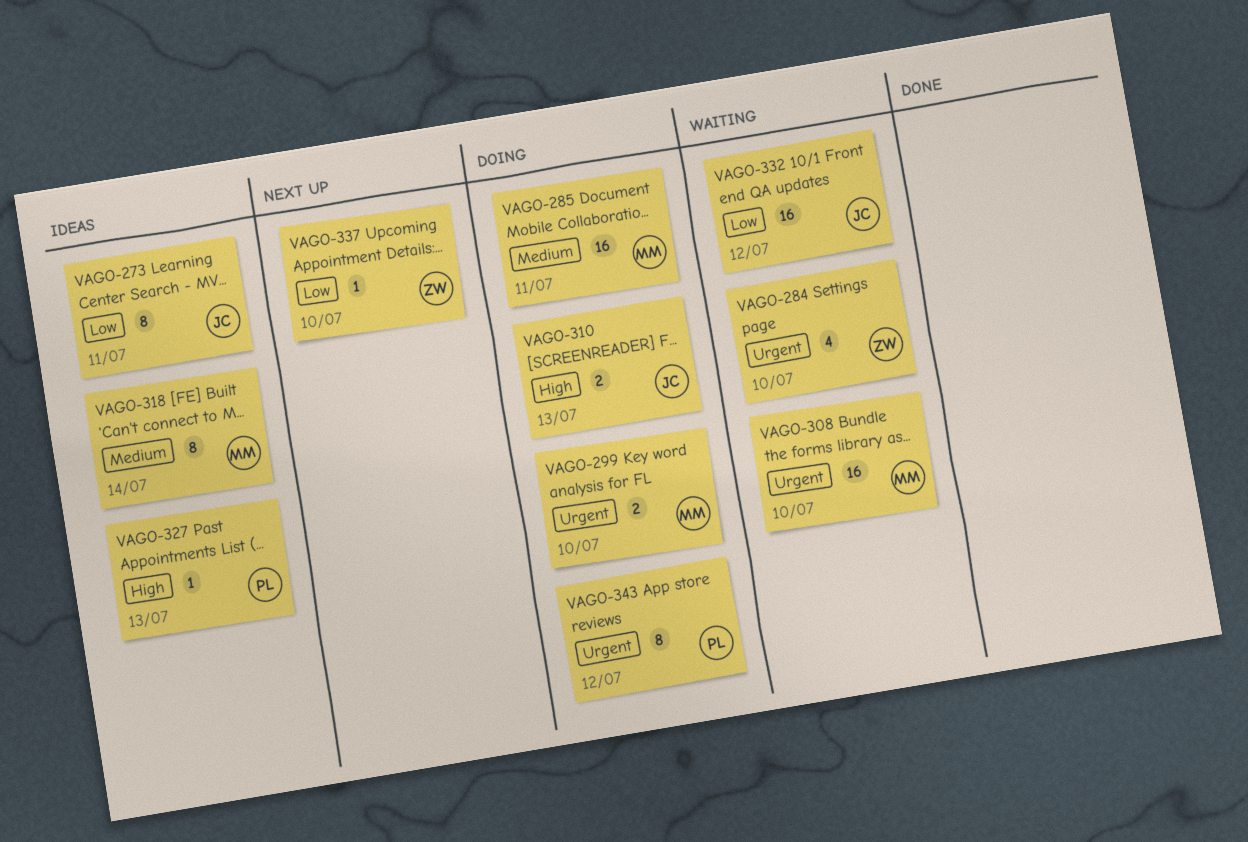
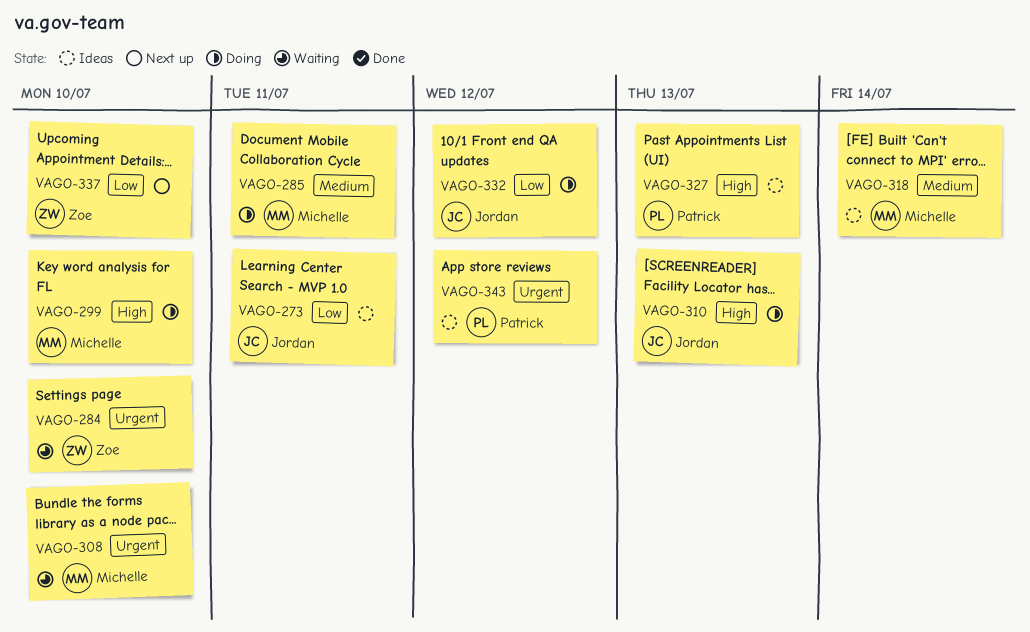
VAGO-299, priority: Urgent -> High
VAGO-332, status: Waiting -> Doing
VAGO-343, status: Doing -> Ideas

